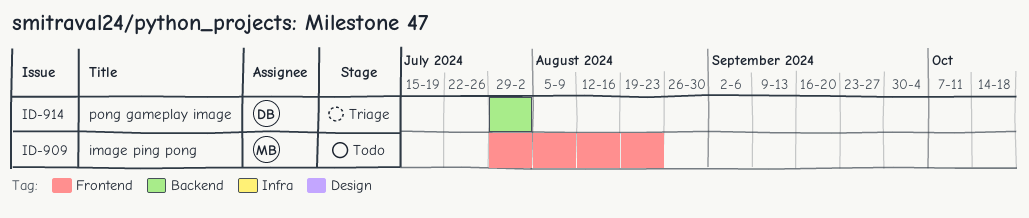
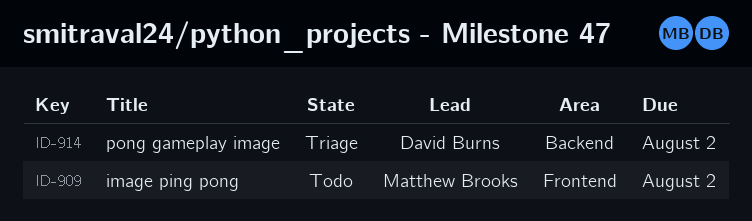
ID-909, due: Aug 23 -> Aug 2

